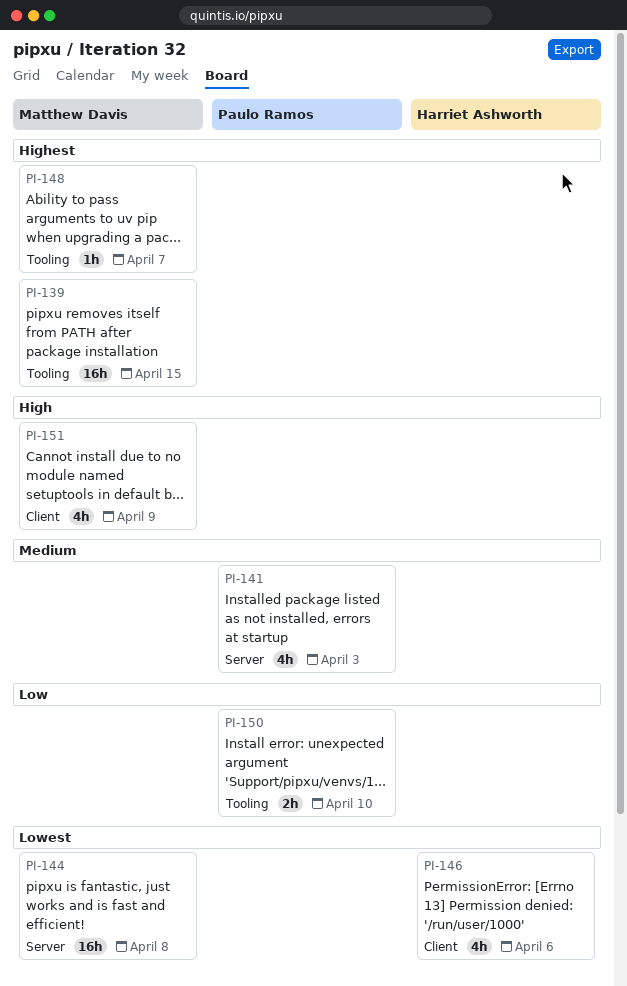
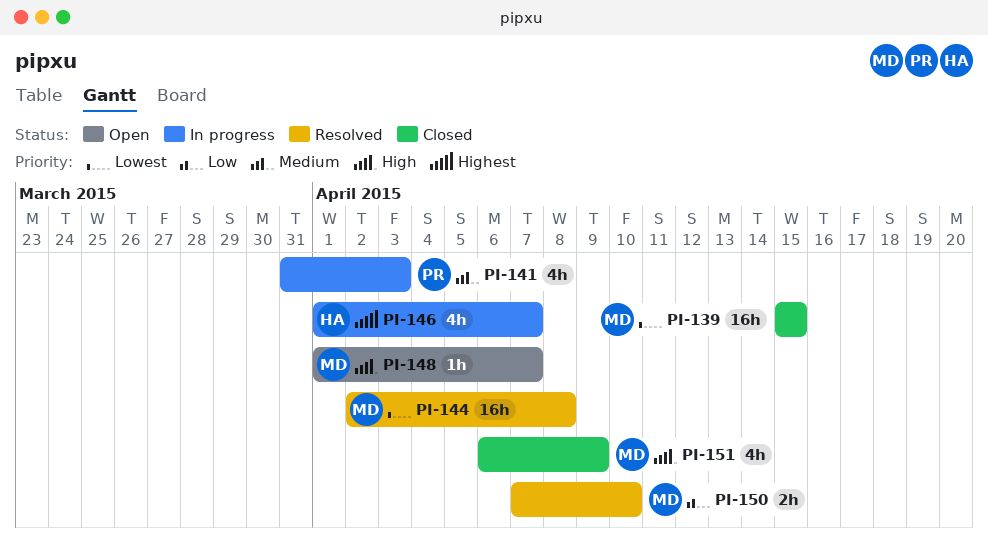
PI-139, priority: Highest -> Lowest
PI-146, priority: Lowest -> Highest
PI-146, due: Apr 6 -> Apr 7
PI-148, priority: Highest -> High
PI-150, owner: Paulo Ramos -> Matthew Davis

